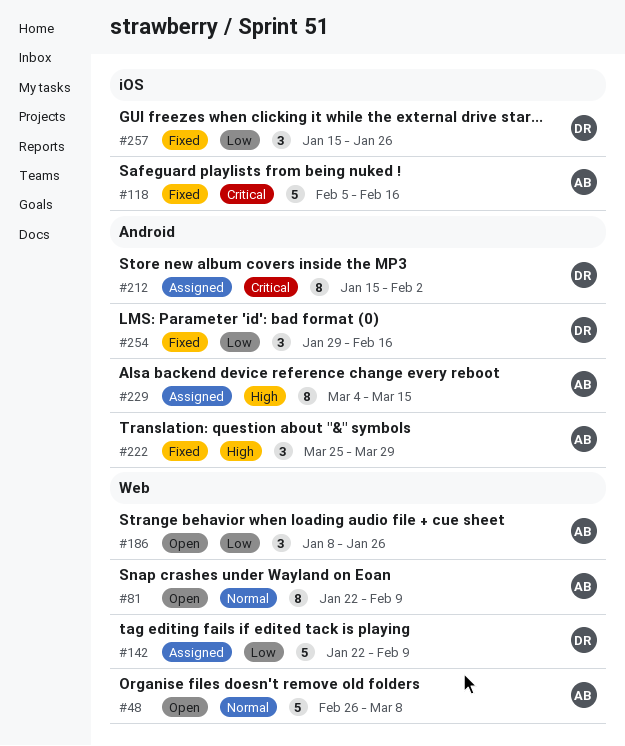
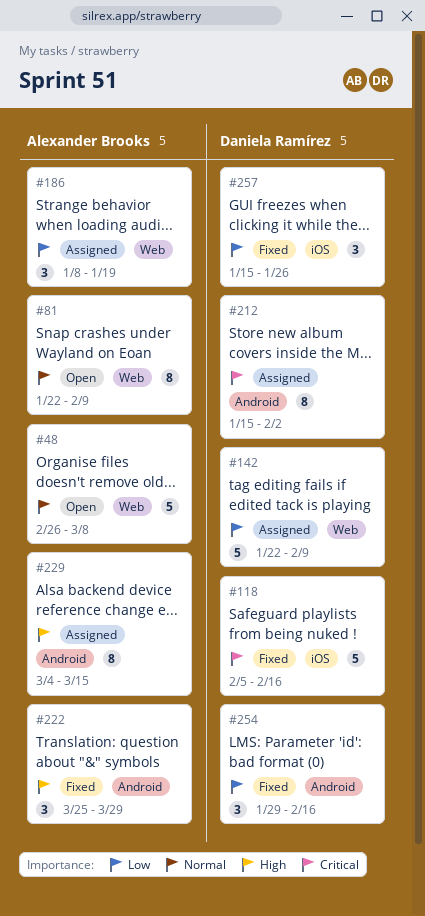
#118, owner: Alexander Brooks -> Daniela Ramírez
#186, status: Open -> Assigned
#186, due: Jan 26 -> Jan 19

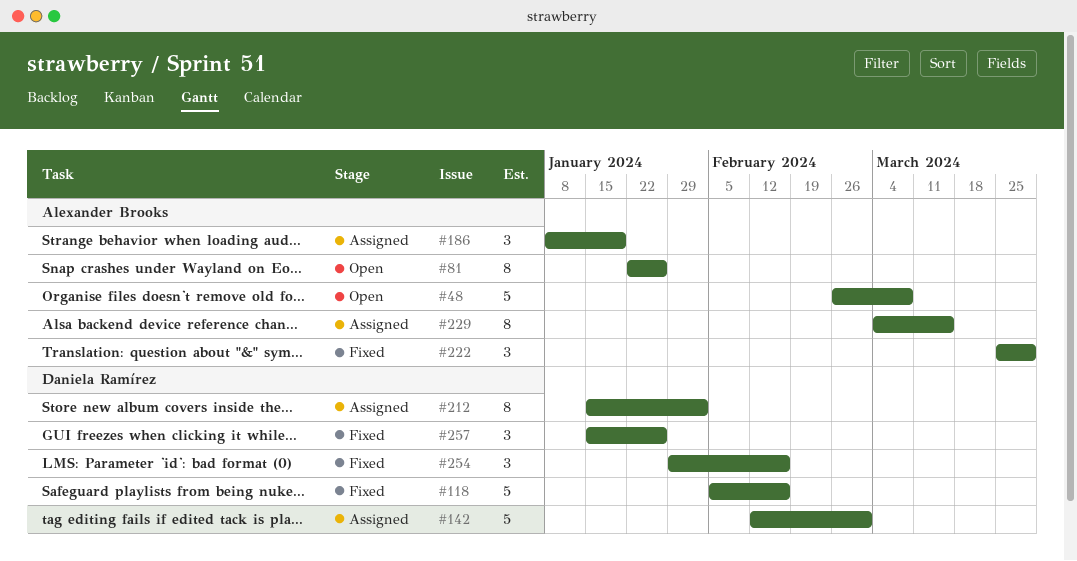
#81, due: Feb 9 -> Jan 26
#142, start: Jan 22 -> Feb 12
#142, due: Feb 9 -> Mar 1

